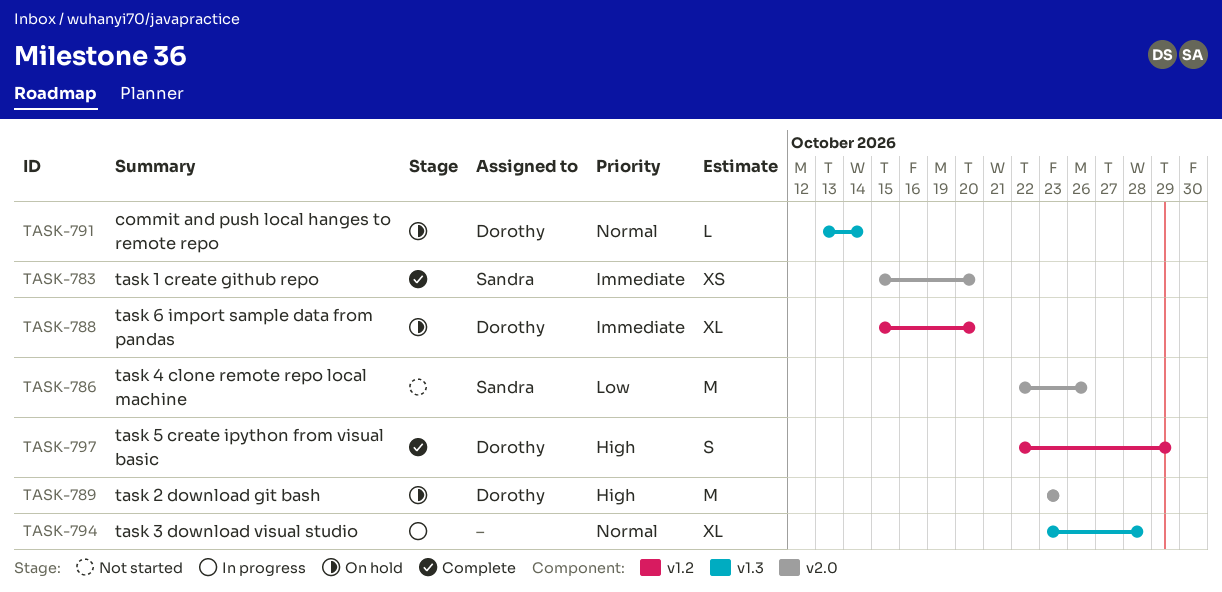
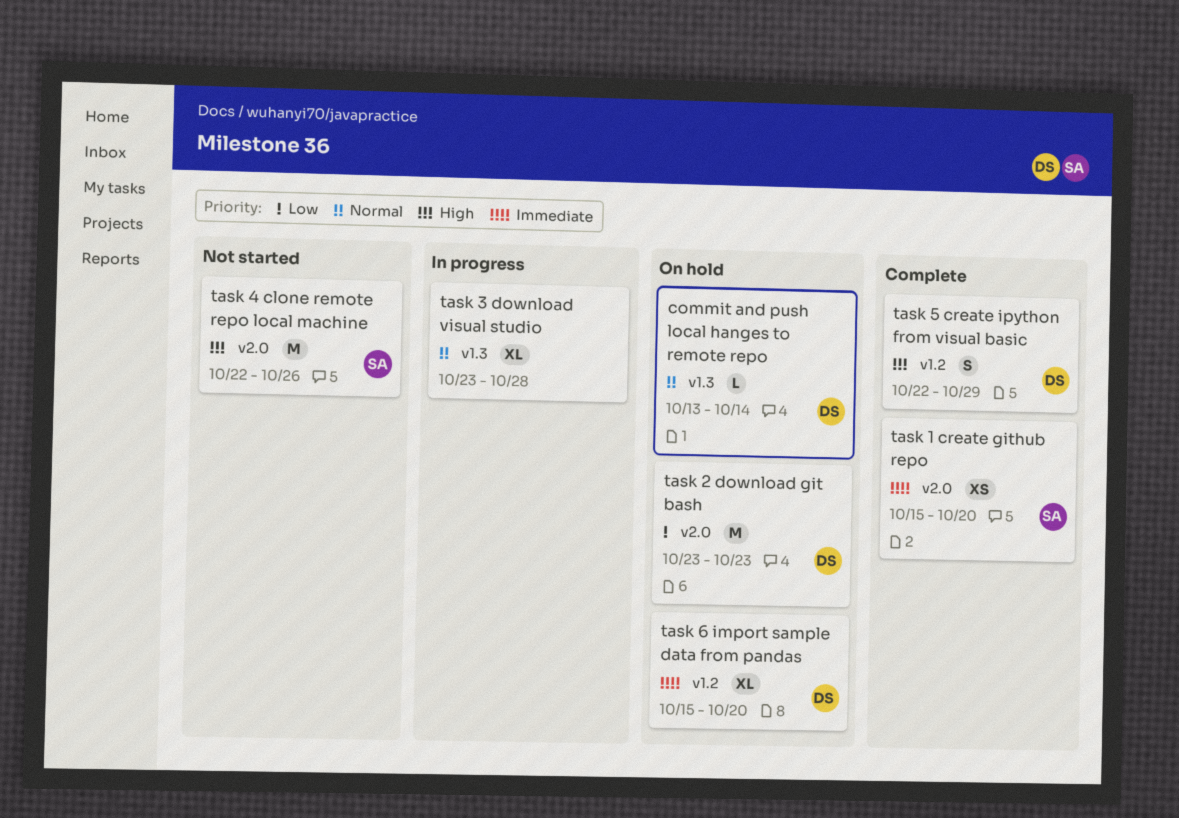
task 2 download git bash, priority: High -> Low
task 4 clone remote repo local machine, priority: Low -> High

